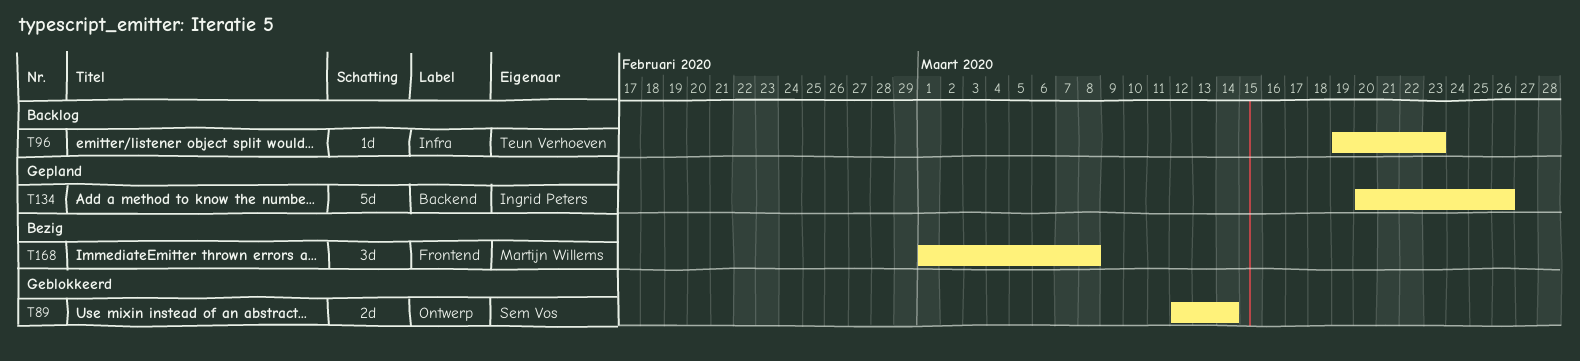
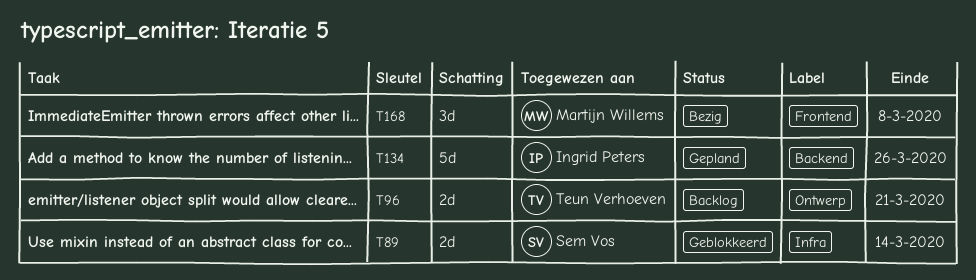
T89, label: Ontwerp -> Infra
T96, label: Infra -> Ontwerp
T96, estimate: 1d -> 2d
T96, due: Mar 23 -> Mar 21

